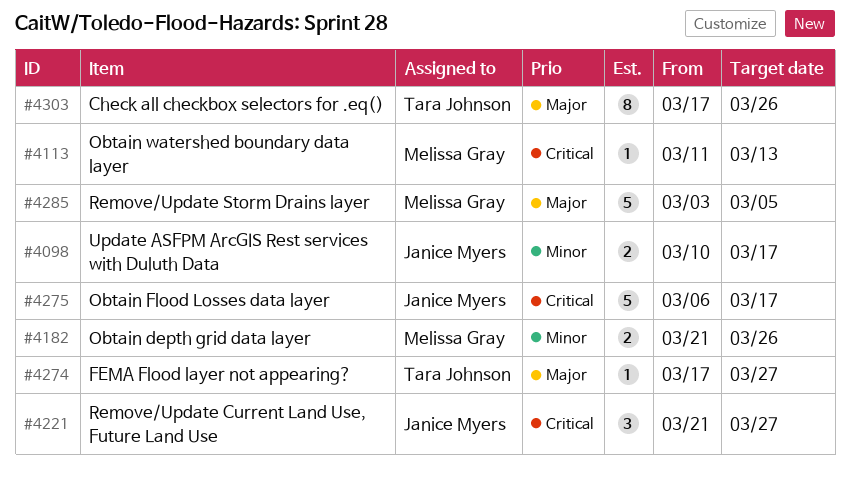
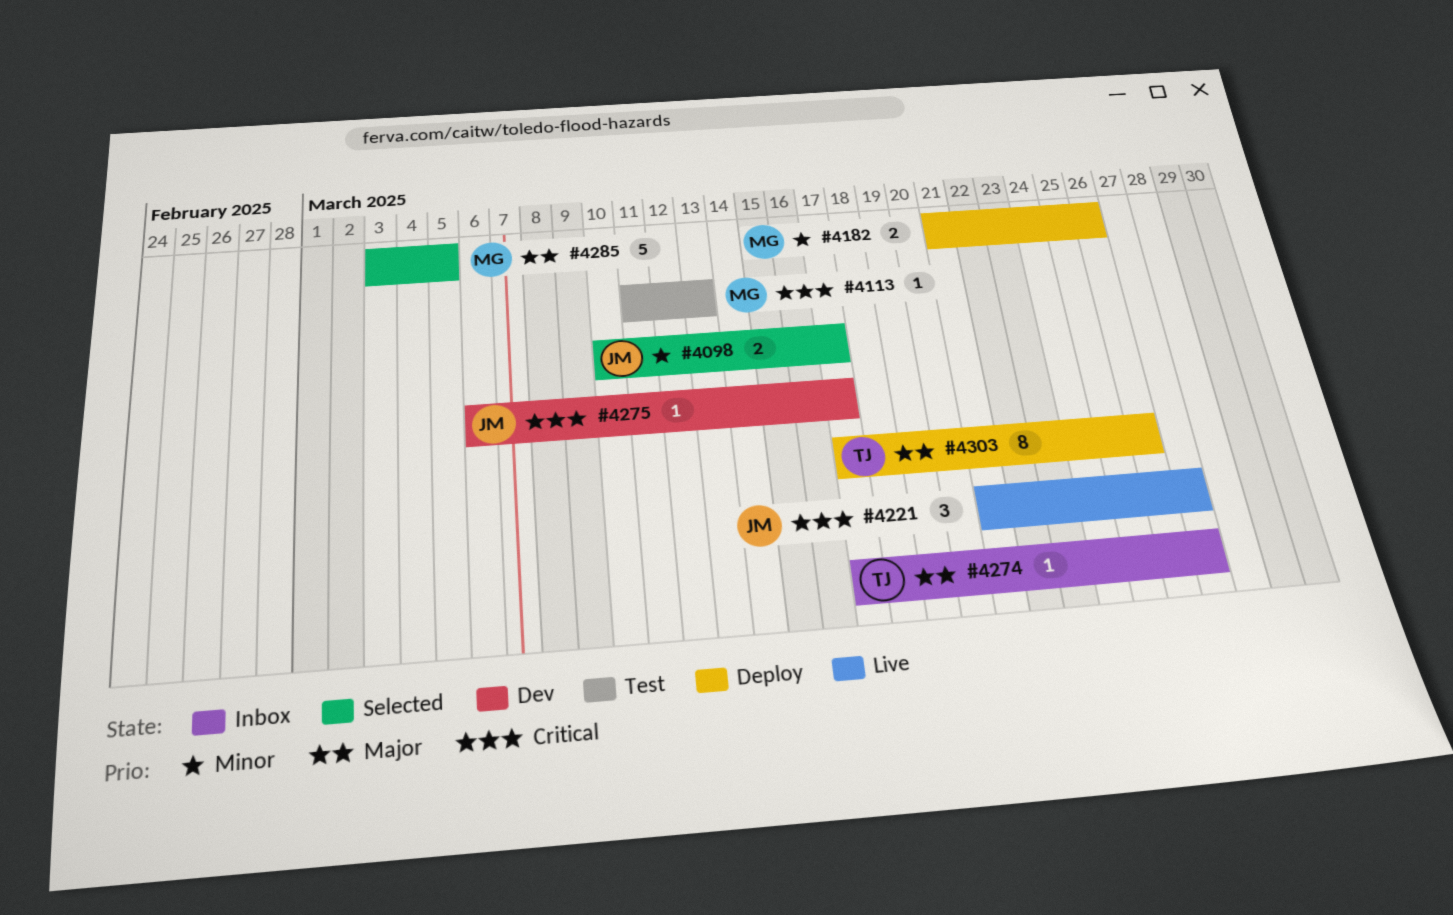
#4275, estimate: 5 -> 1

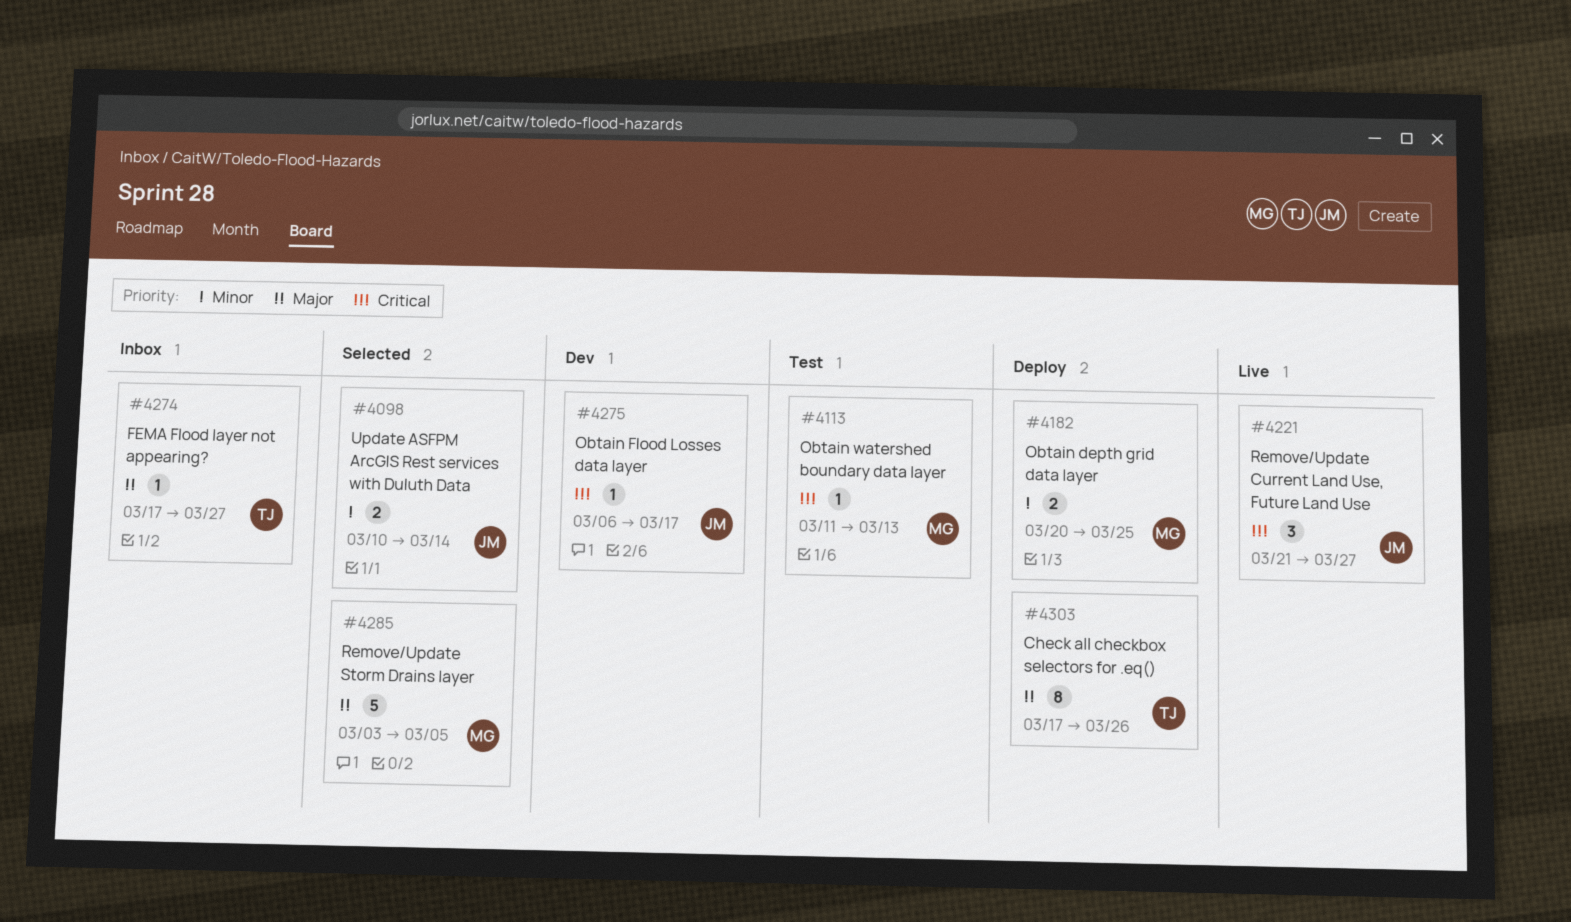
#4098, due: Mar 17 -> Mar 14
#4182, start: Mar 21 -> Mar 20
#4182, due: Mar 26 -> Mar 25

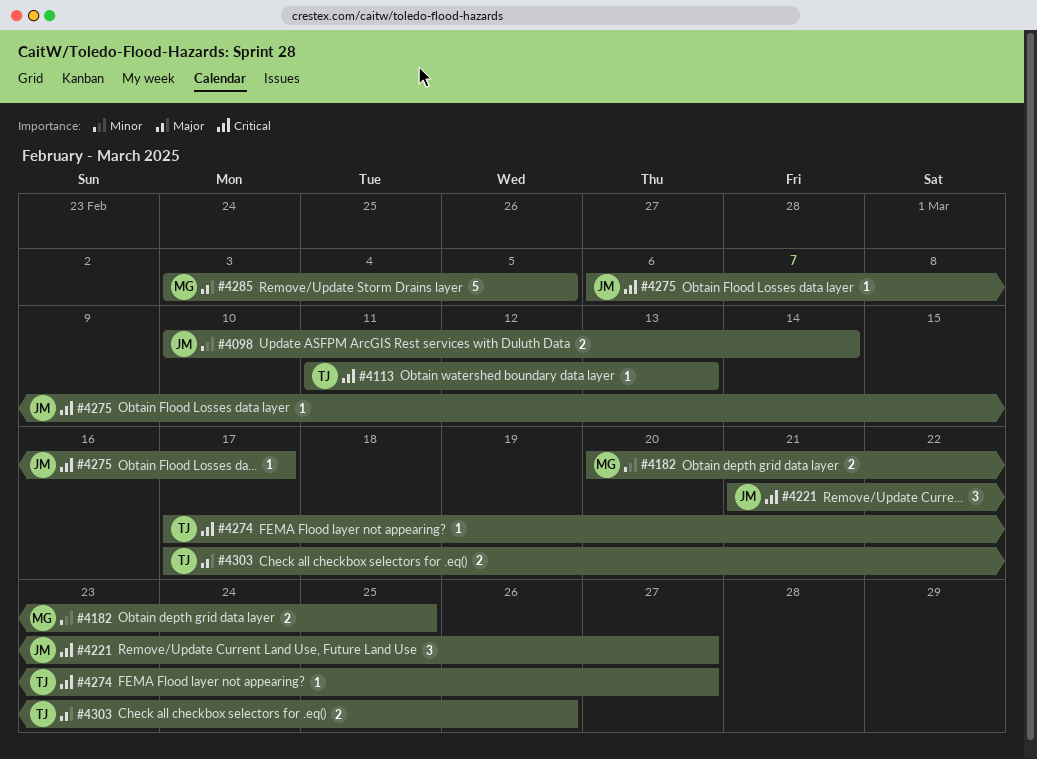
#4113, owner: MG -> TJ
#4274, priority: Major -> Critical
#4303, estimate: 8 -> 2

